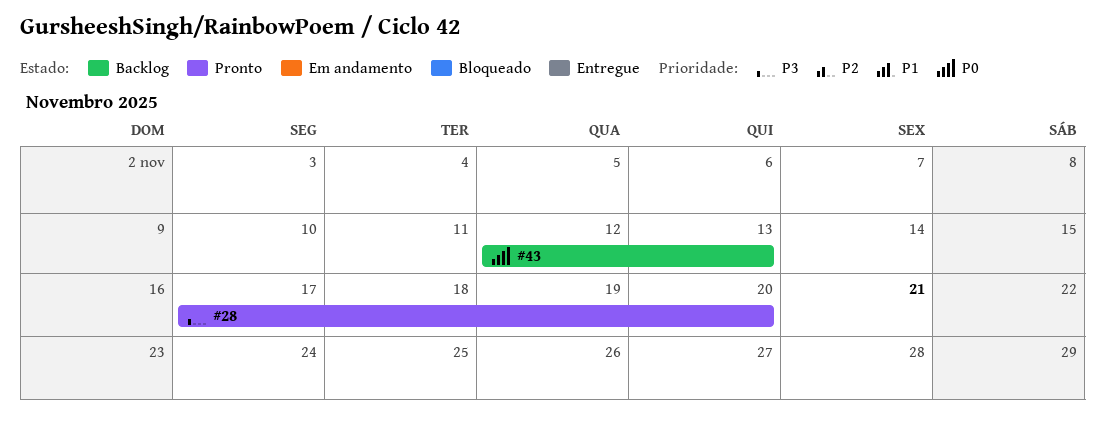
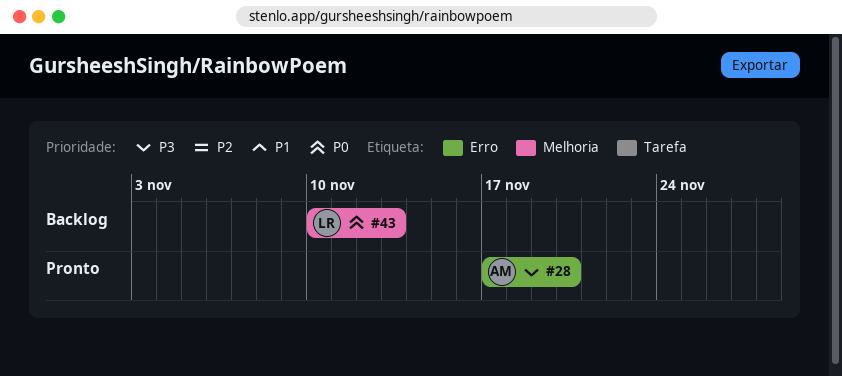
#43, start: Nov 12 -> Nov 10

